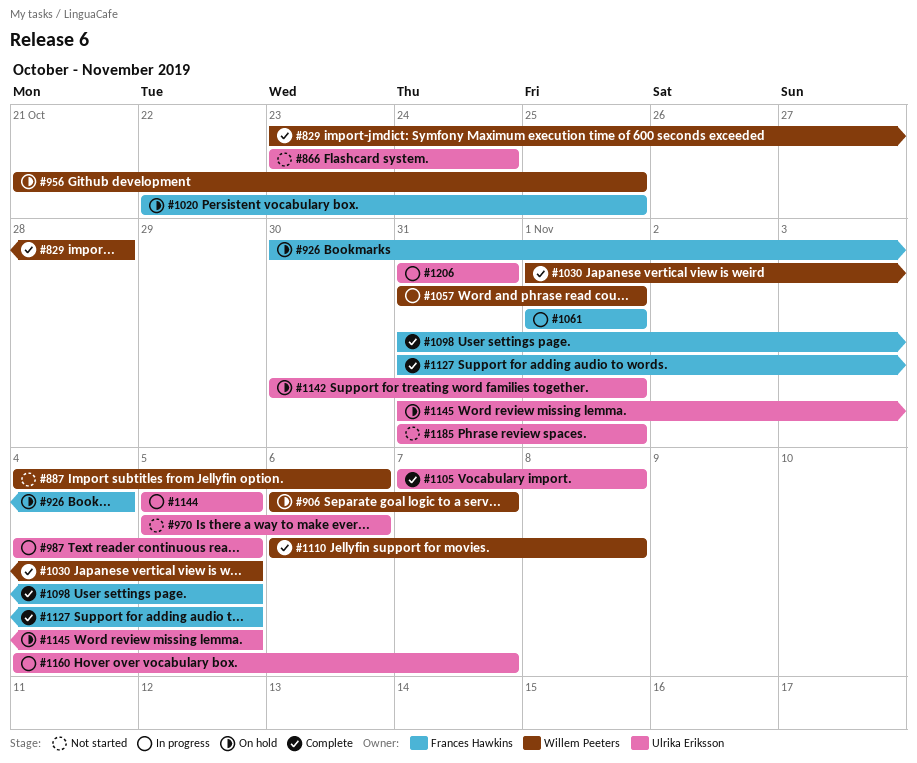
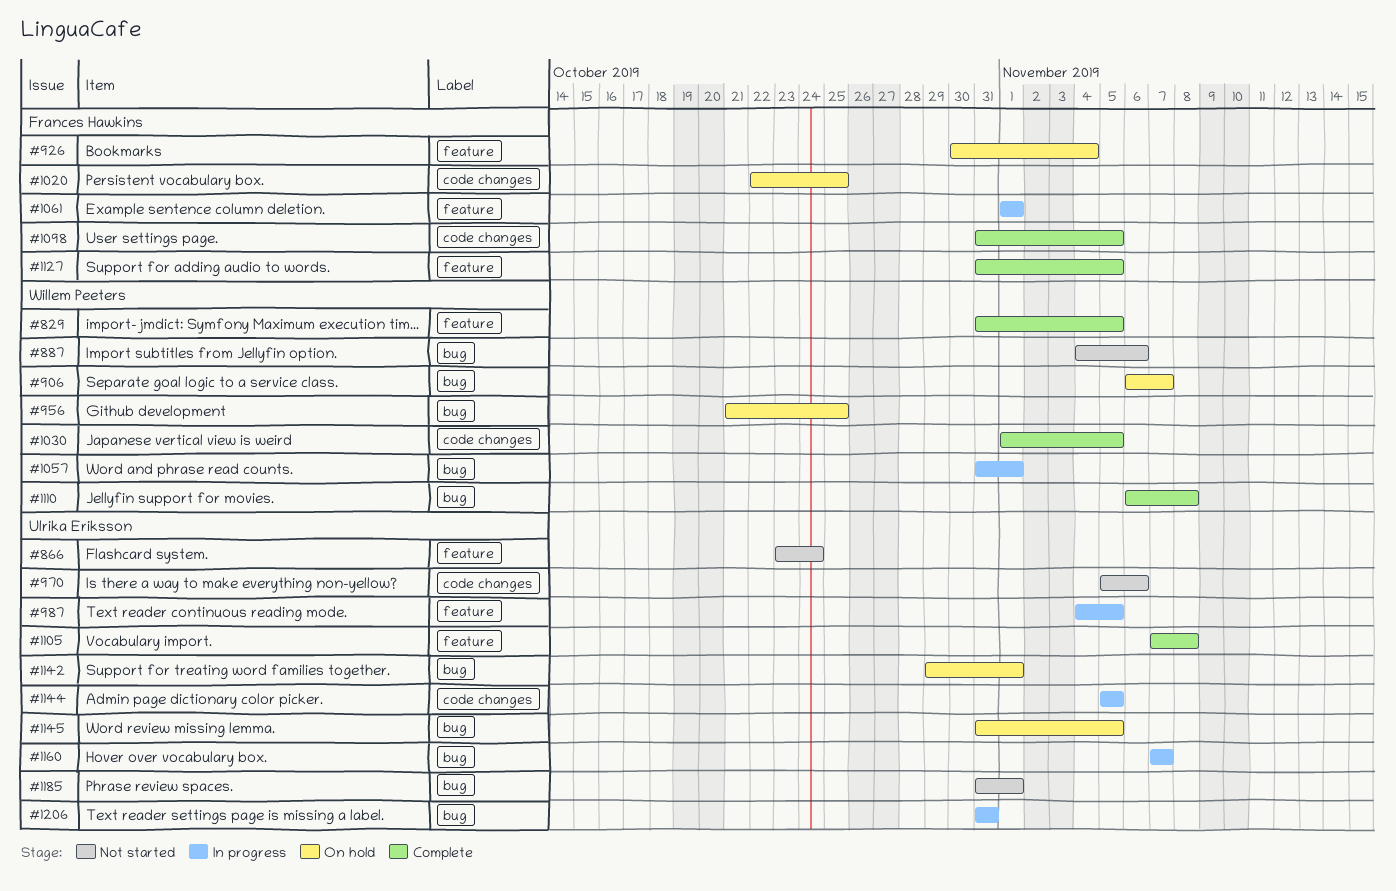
#829, start: Oct 23 -> Oct 31
#829, due: Oct 28 -> Nov 5
#1142, start: Oct 30 -> Oct 29
#1160, start: Nov 4 -> Nov 7

